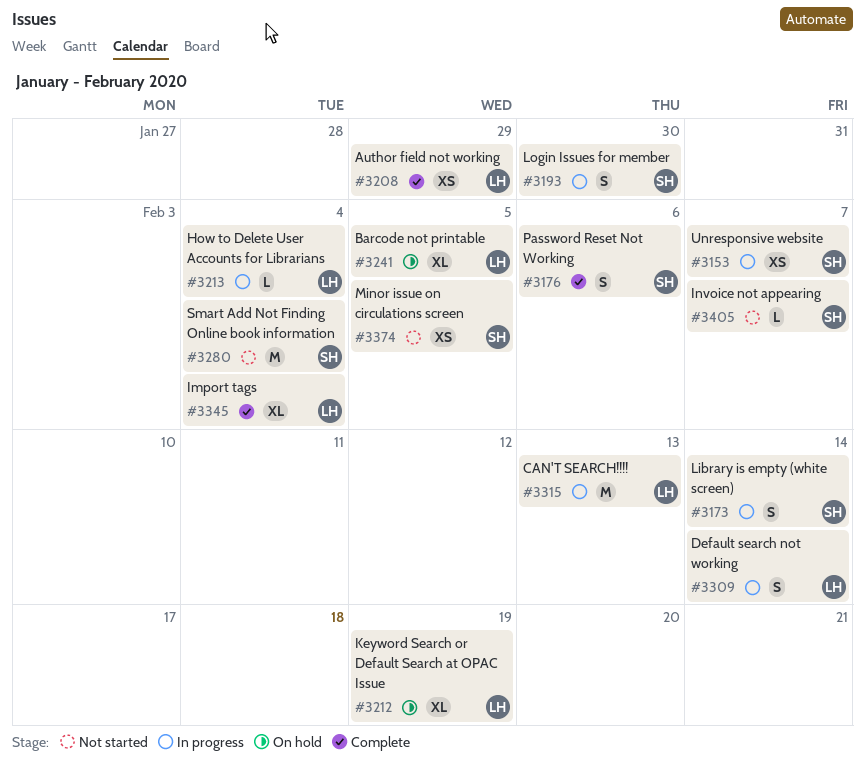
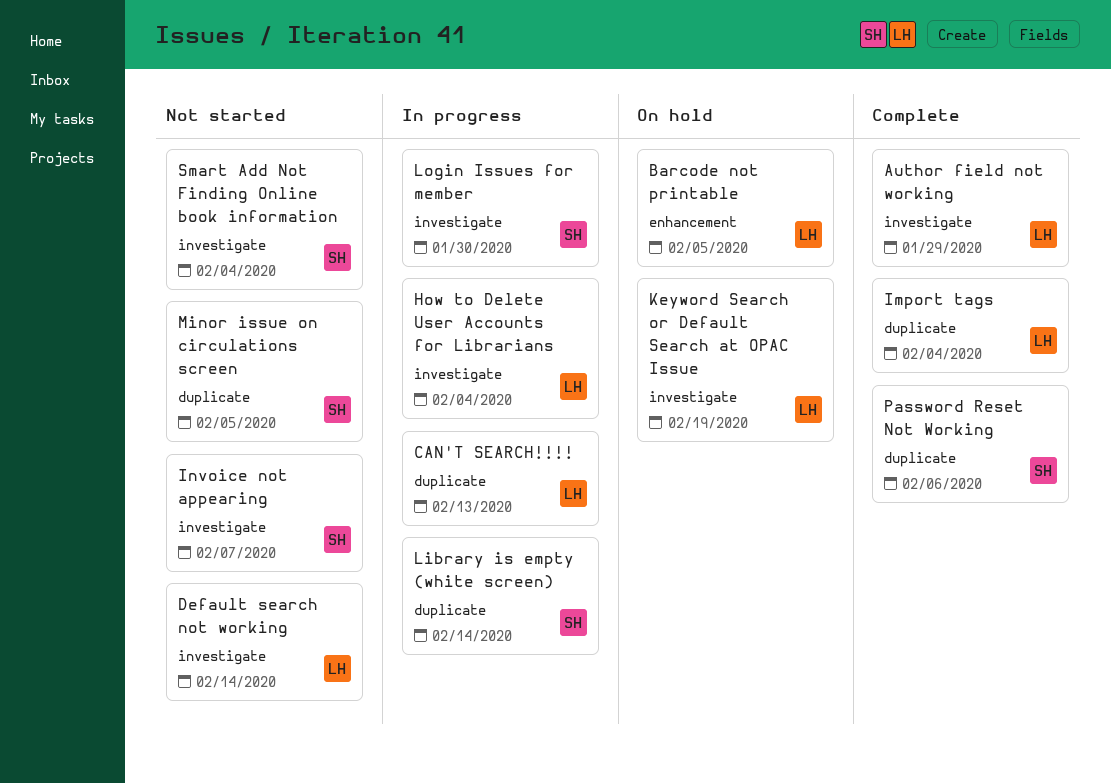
Default search not working, status: In progress -> Not started
Unresponsive website: present -> none

